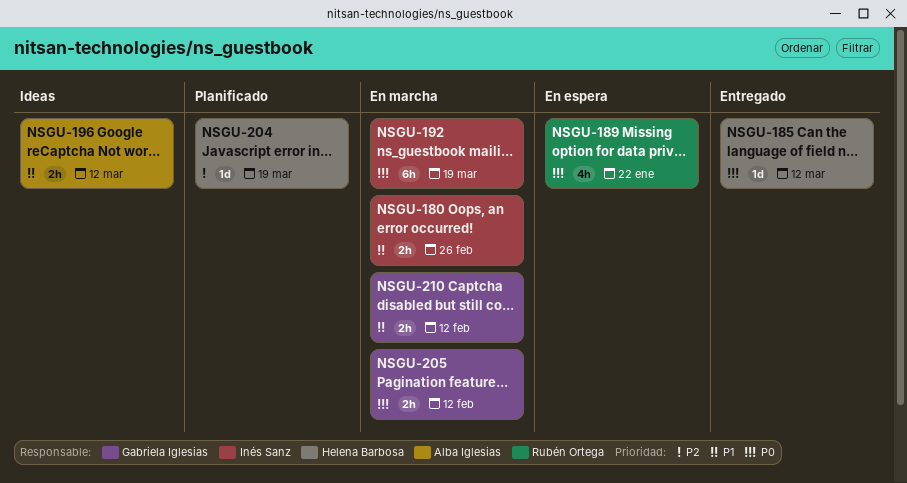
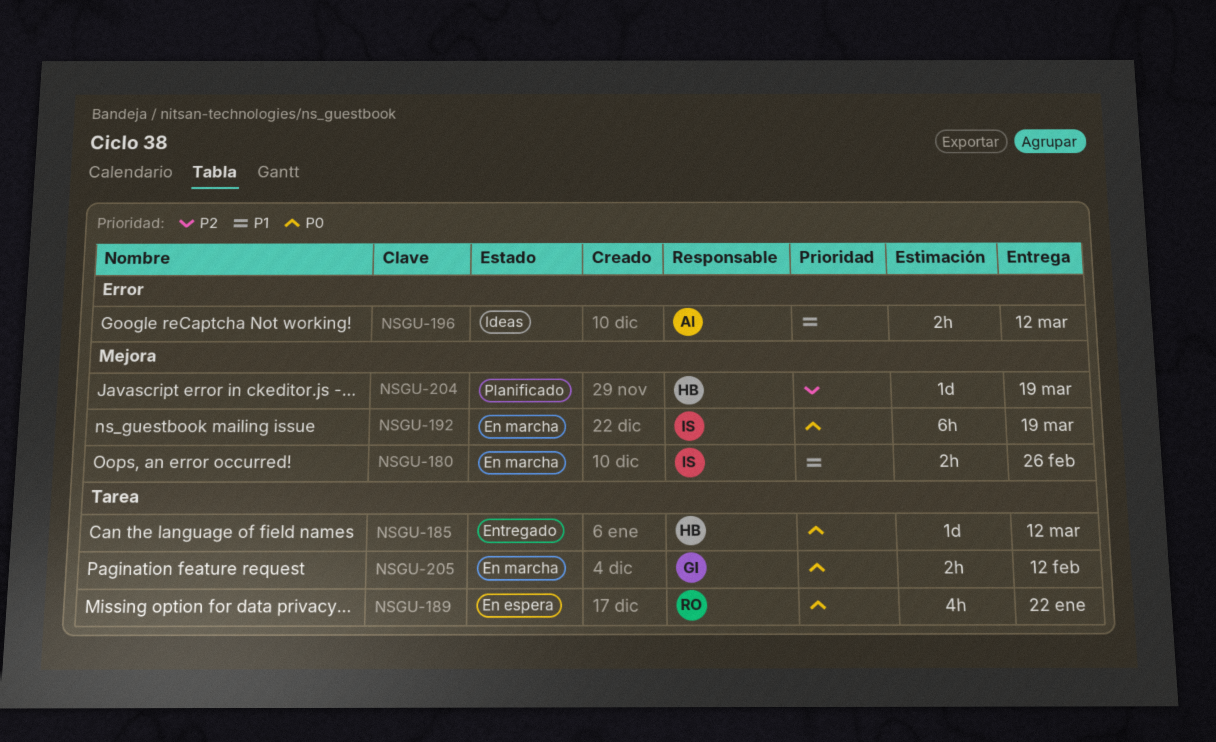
NSGU-210: present -> none

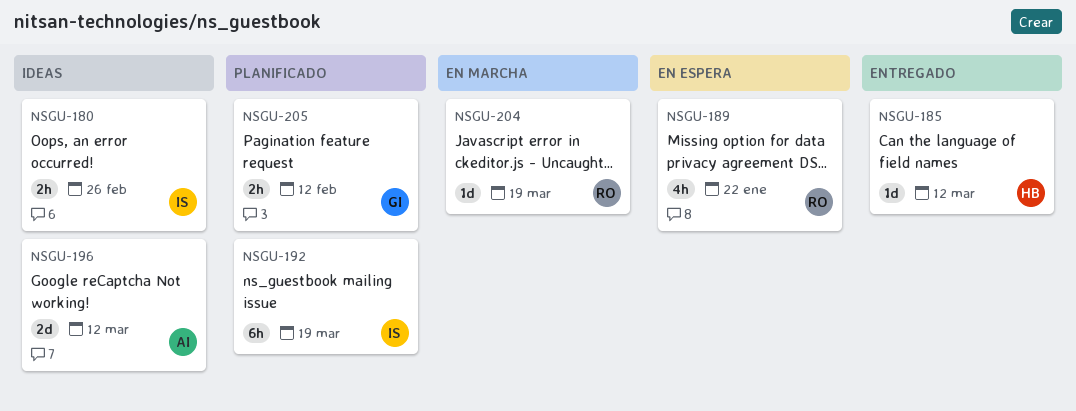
NSGU-180, status: En marcha -> Ideas
NSGU-192, status: En marcha -> Planificado
NSGU-196, estimate: 2h -> 2d
NSGU-204, status: Planificado -> En marcha
NSGU-204, owner: HB -> RO
NSGU-205, status: En marcha -> Planificado

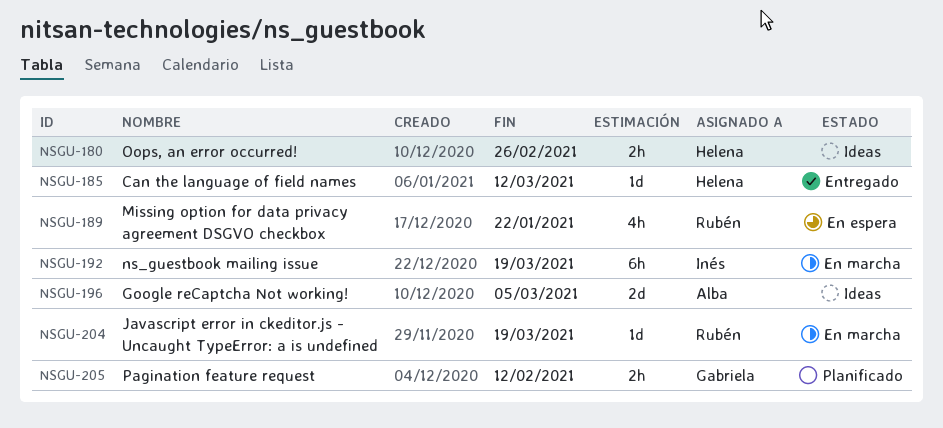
NSGU-180, owner: Inés -> Helena
NSGU-192, status: Planificado -> En marcha
NSGU-196, due: Mar 12 -> Mar 5

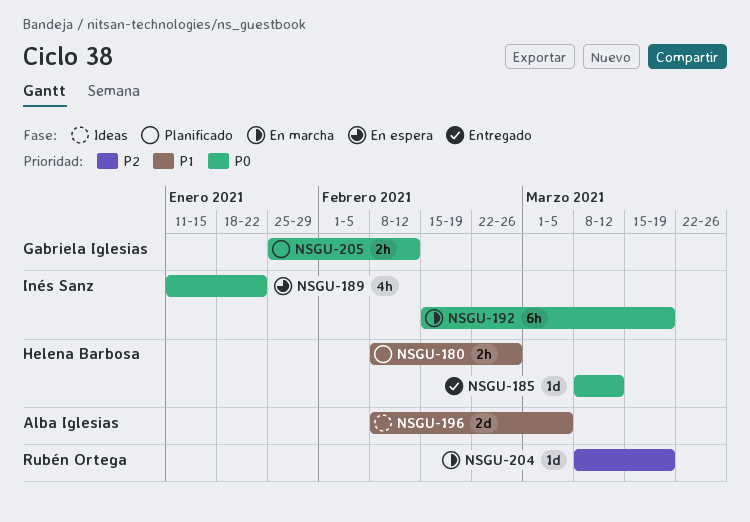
NSGU-180, status: Ideas -> Planificado
NSGU-189, owner: Rubén Ortega -> Inés Sanz

